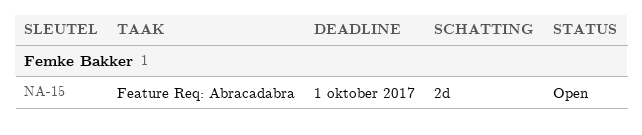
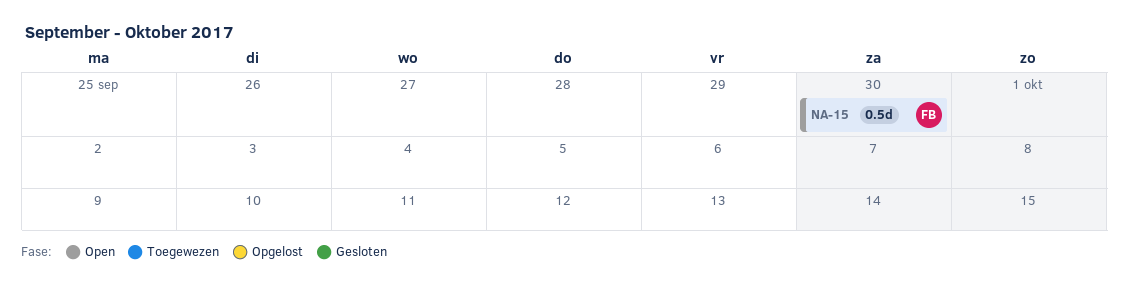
NA-15, estimate: 2d -> 0.5d
NA-15, due: Oct 1 -> Sep 30

